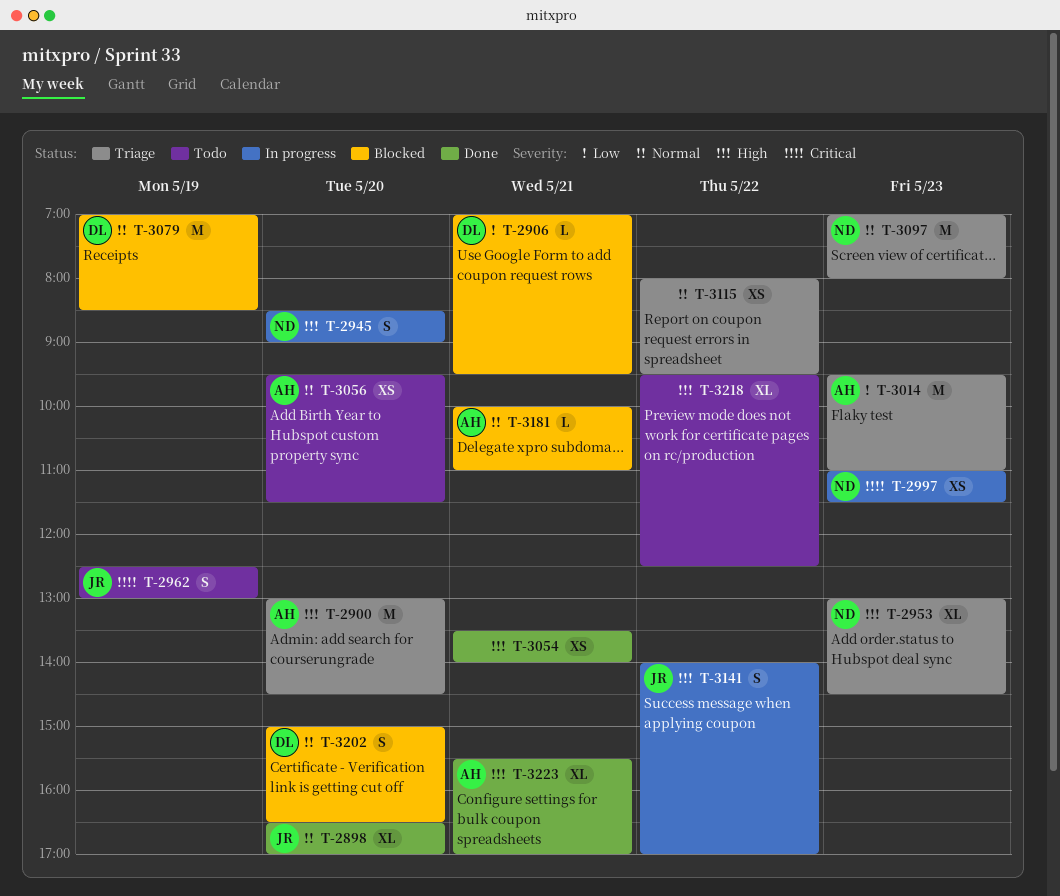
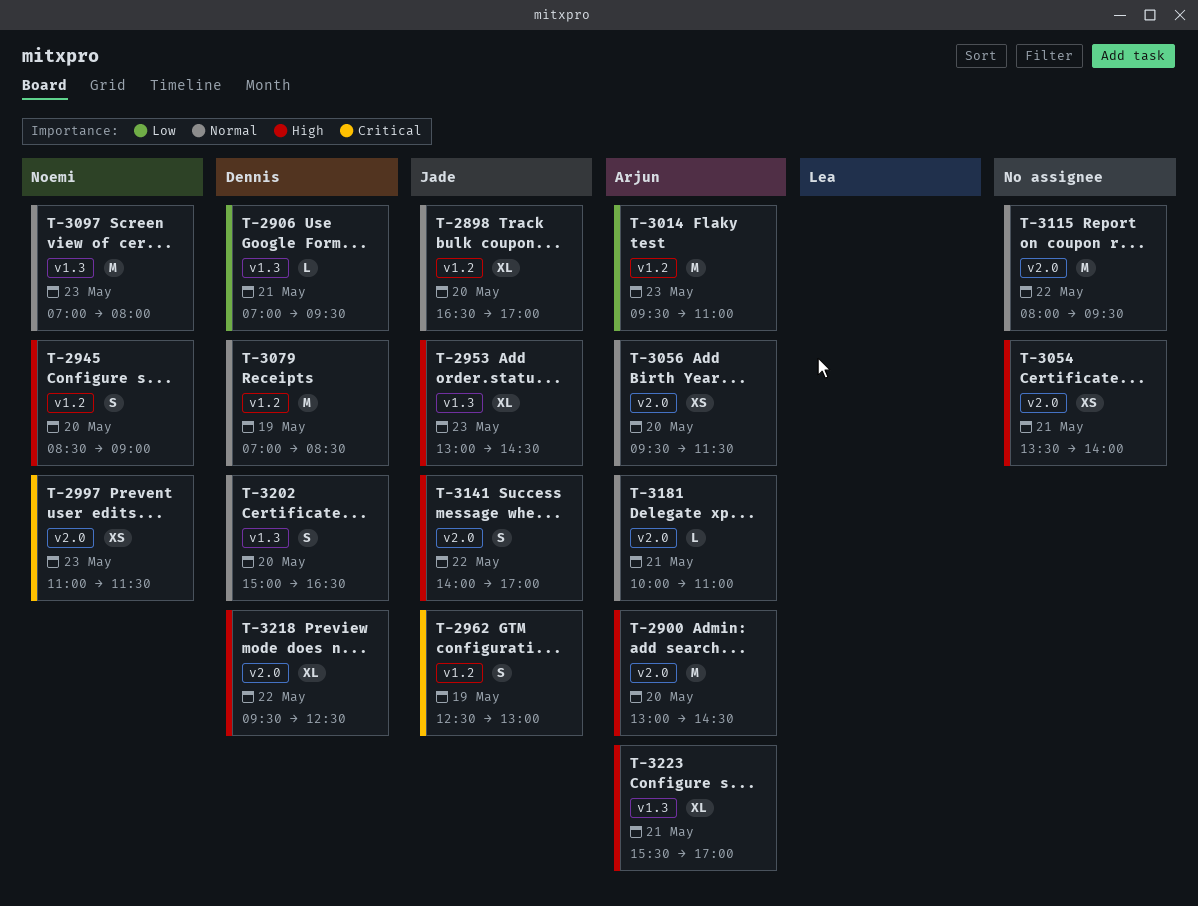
T-2953, owner: Noemi -> Jade
T-3115, estimate: XS -> M
T-3218, owner: none -> Dennis

